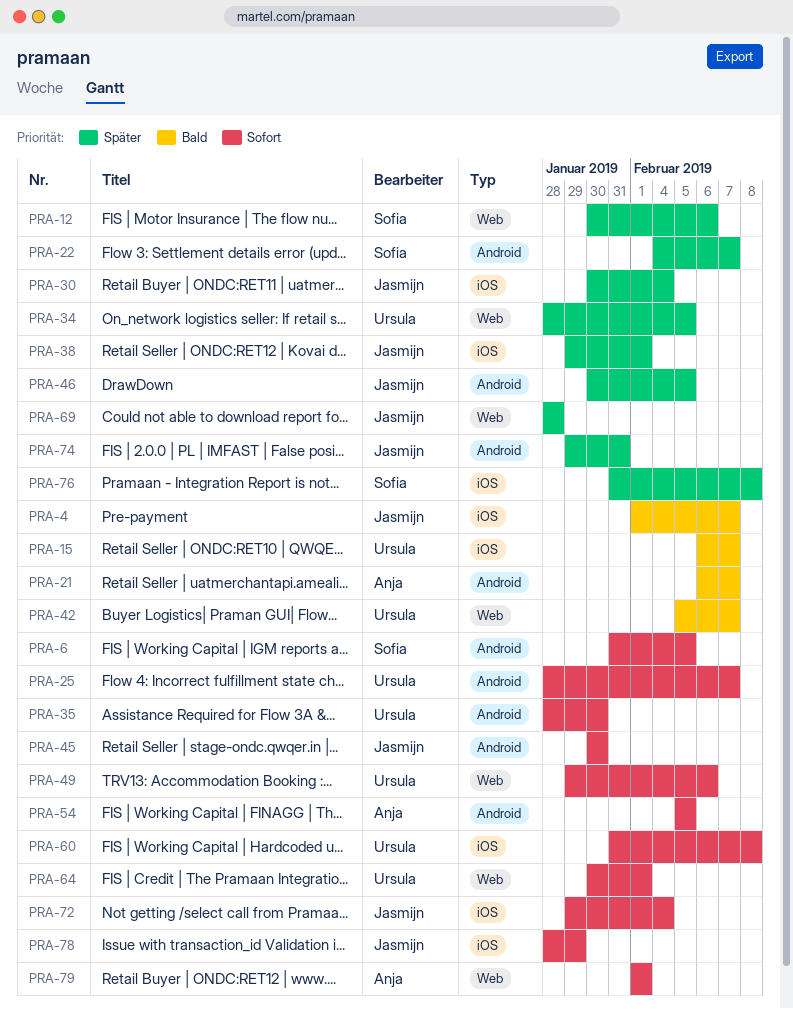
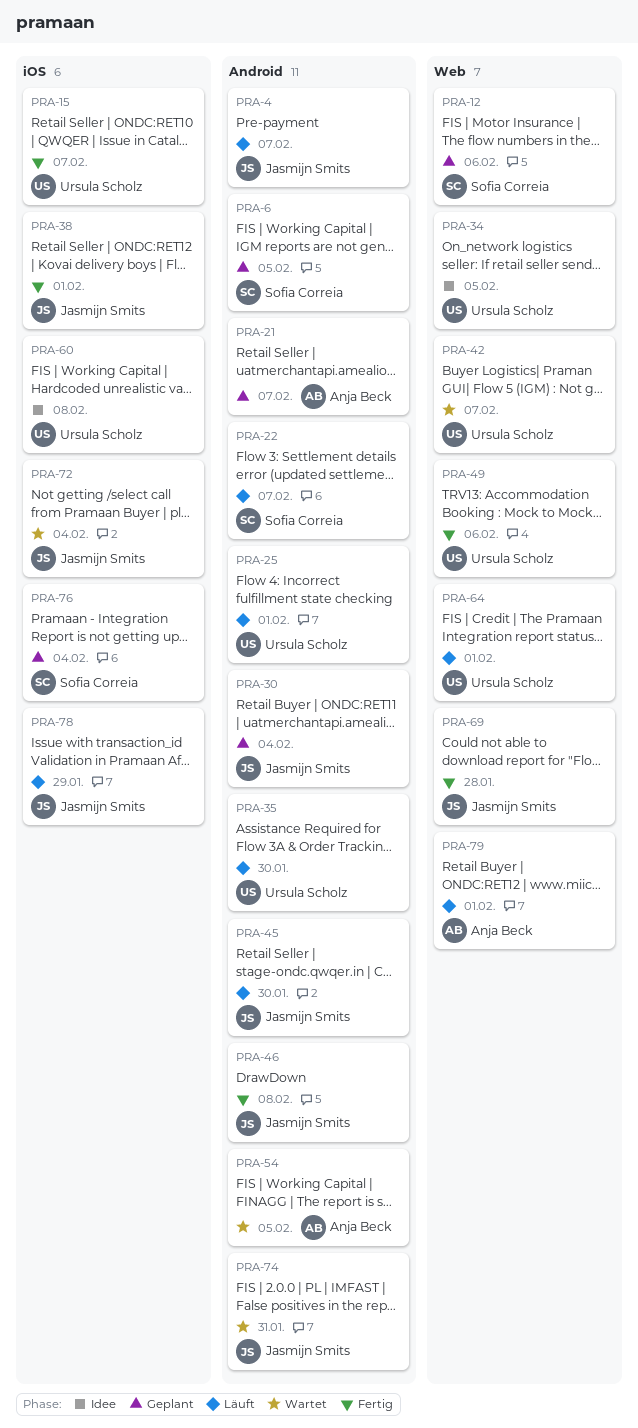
PRA-4, label: iOS -> Android
PRA-25, due: Feb 7 -> Feb 1
PRA-30, label: iOS -> Android
PRA-46, due: Feb 5 -> Feb 8
PRA-76, due: Feb 8 -> Feb 4

